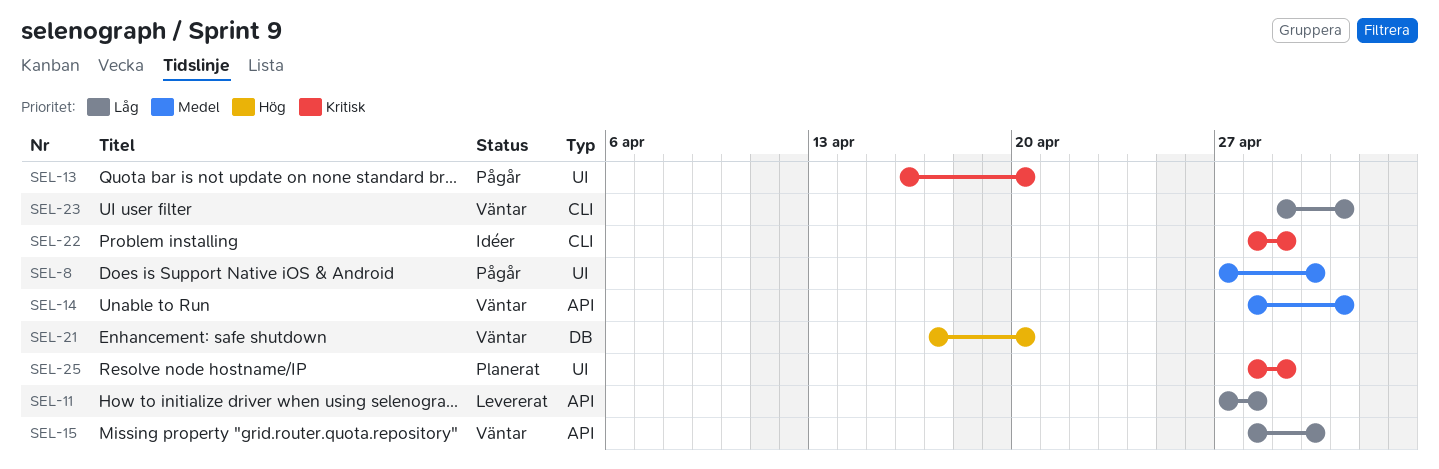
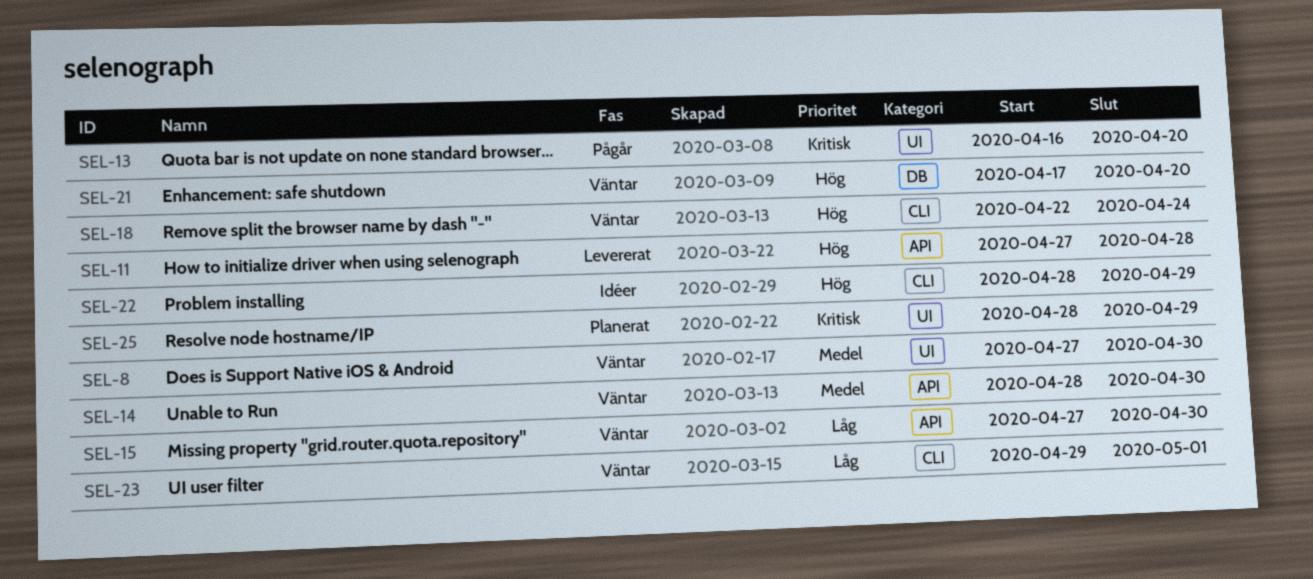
SEL-8, status: Pågår -> Väntar
SEL-11, priority: Låg -> Hög
SEL-14, due: May 1 -> Apr 30
SEL-15, start: Apr 28 -> Apr 27
SEL-18: none -> present
SEL-22, priority: Kritisk -> Hög

